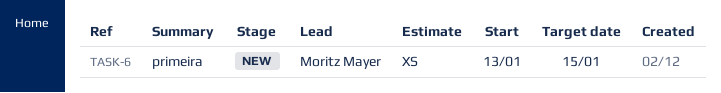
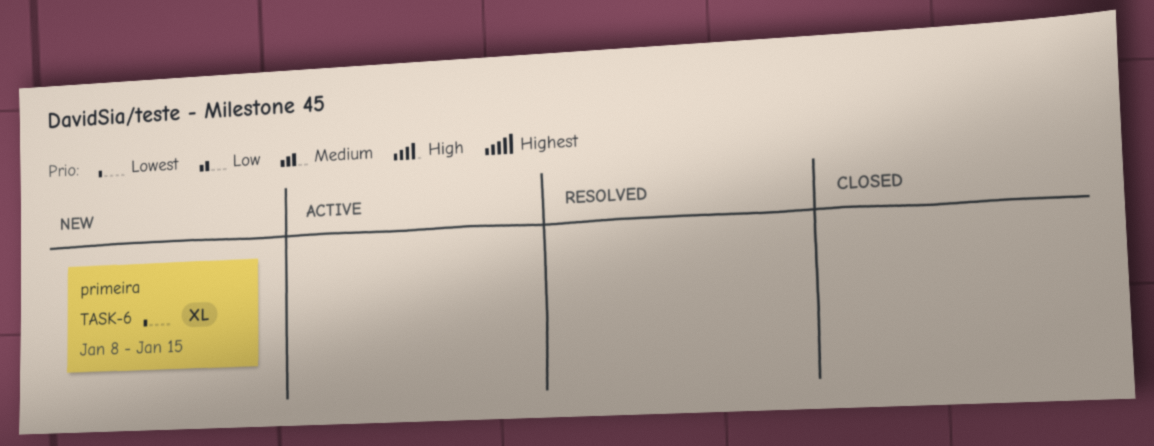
TASK-6, estimate: XS -> XL
TASK-6, start: Jan 13 -> Jan 8

